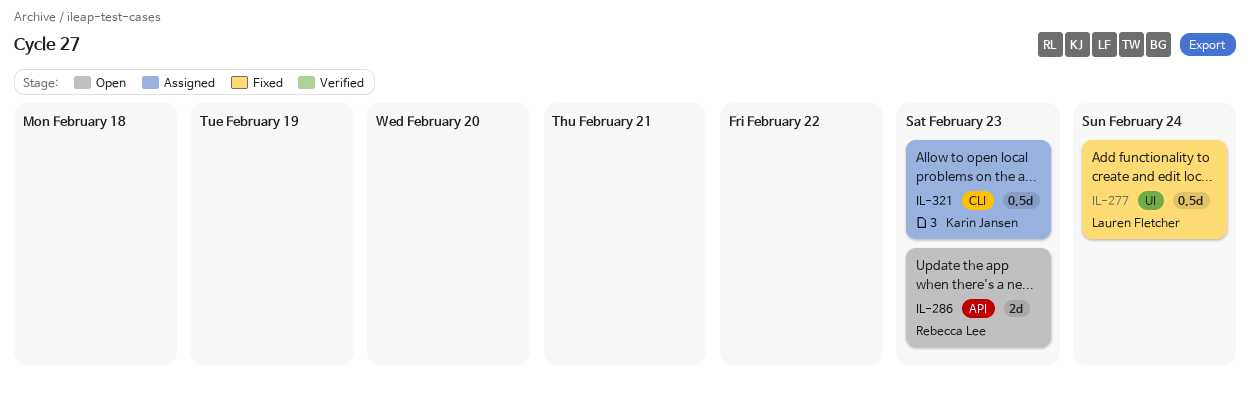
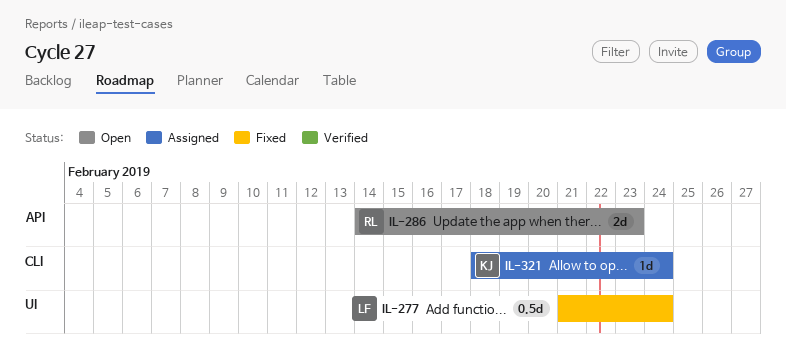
IL-321, estimate: 0.5d -> 1d
IL-321, due: Feb 23 -> Feb 24

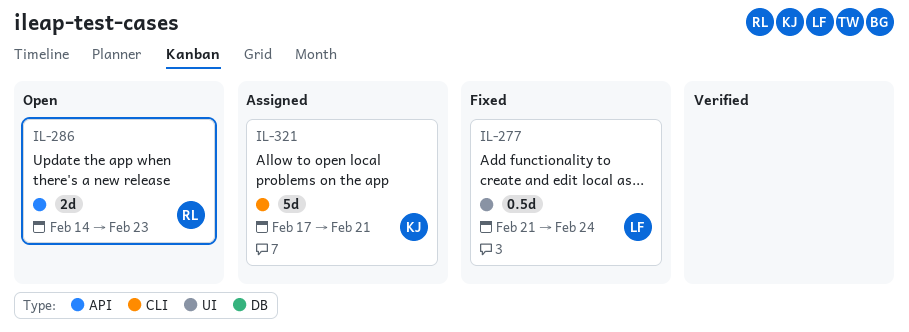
IL-321, estimate: 1d -> 5d
IL-321, start: Feb 18 -> Feb 17
IL-321, due: Feb 24 -> Feb 21

